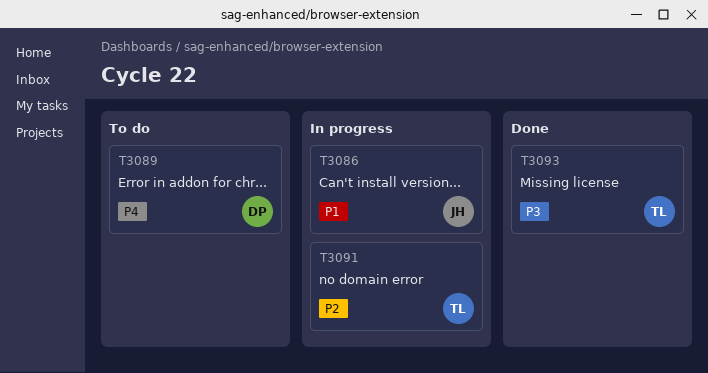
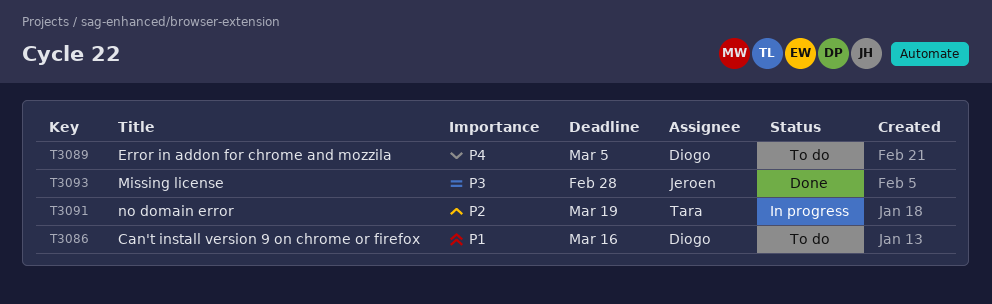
T3086, status: In progress -> To do
T3086, owner: Jeroen -> Diogo
T3093, owner: Tara -> Jeroen

